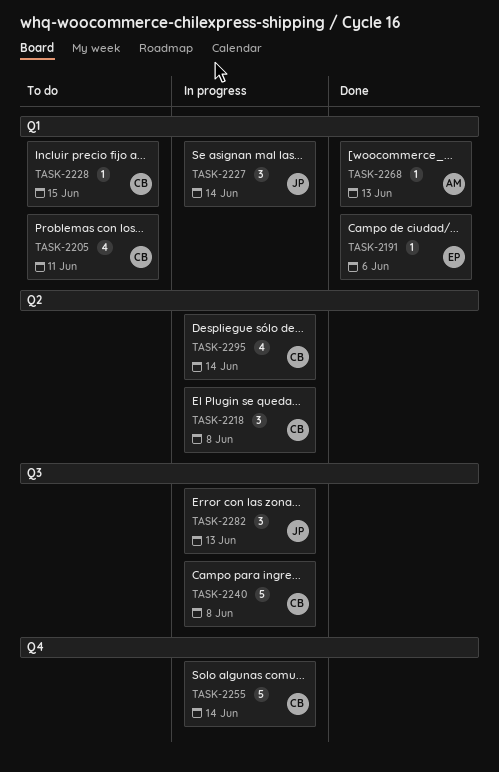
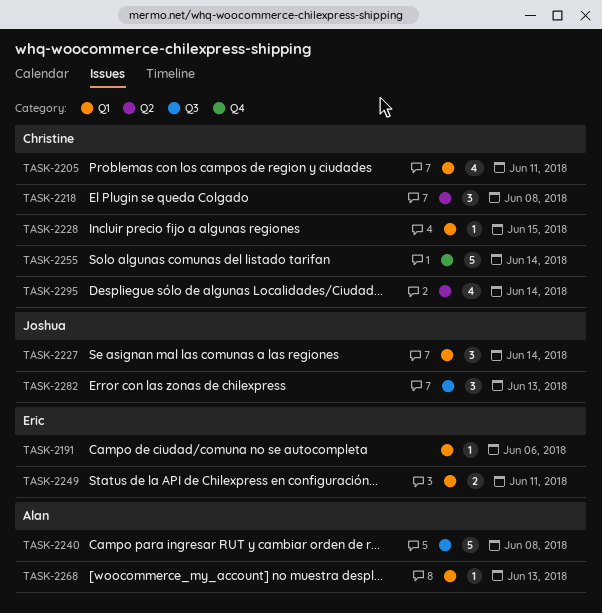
TASK-2240, owner: Christine -> Alan
TASK-2249: none -> present

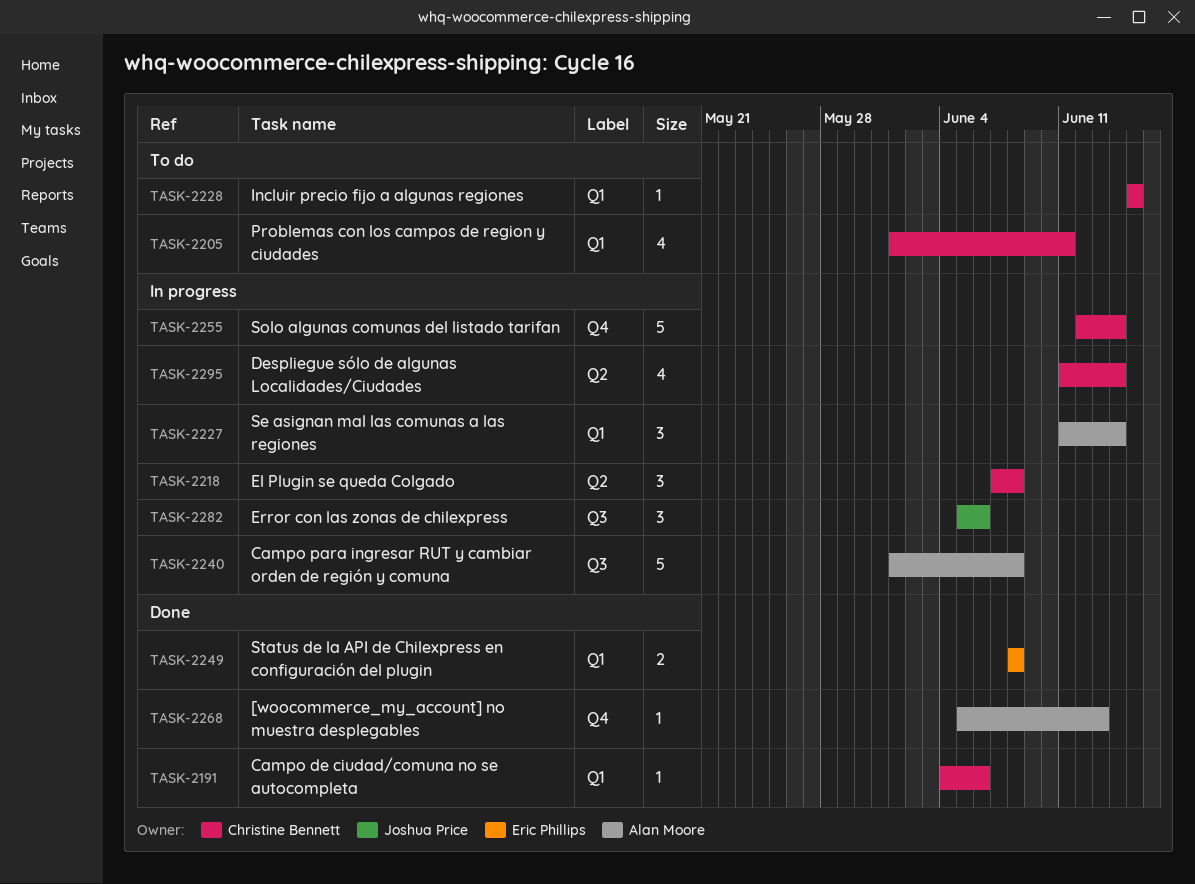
TASK-2191, owner: Eric Phillips -> Christine Bennett
TASK-2227, owner: Joshua Price -> Alan Moore
TASK-2249, due: Jun 11 -> Jun 8
TASK-2268, label: Q1 -> Q4
TASK-2282, due: Jun 13 -> Jun 6

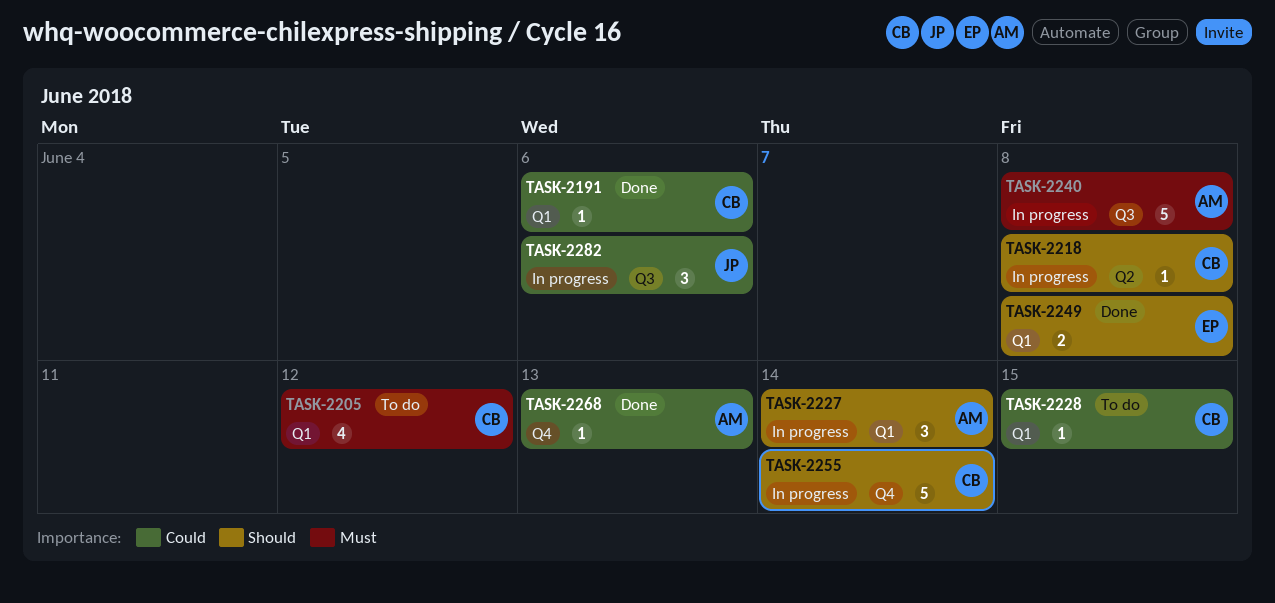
TASK-2205, due: Jun 11 -> Jun 12
TASK-2218, estimate: 3 -> 1
TASK-2295: present -> none

